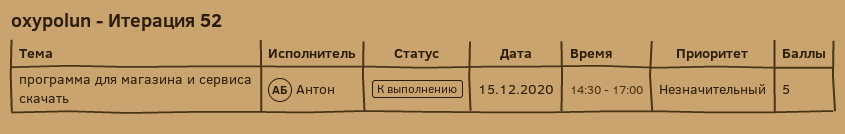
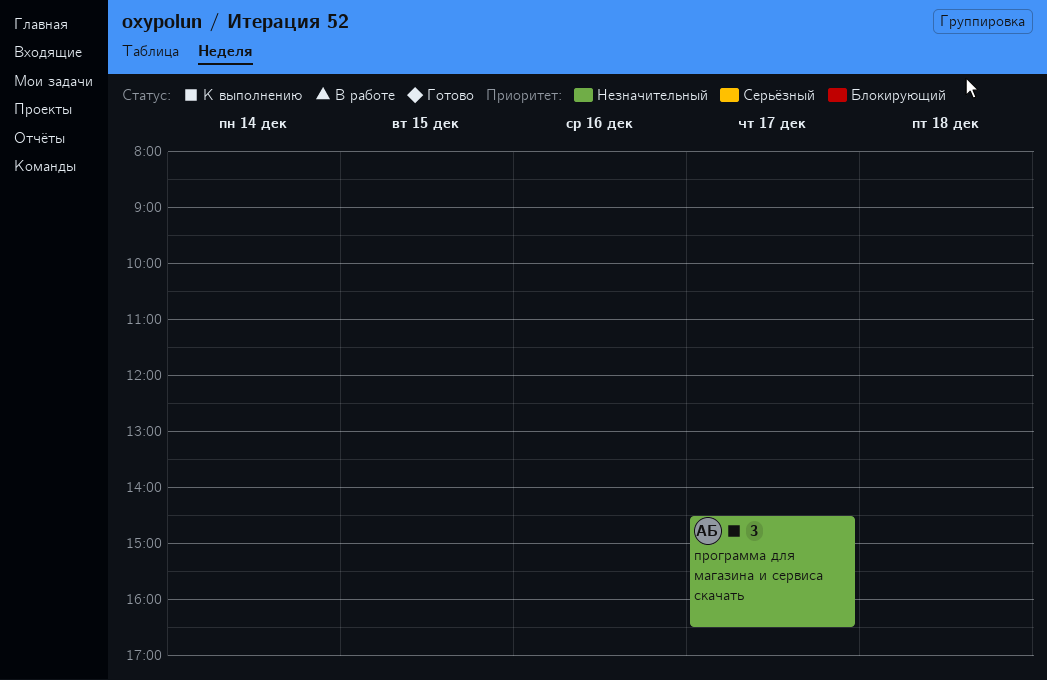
программа для магазина и сервиса скачать, estimate: 5 -> 3
программа для магазина и сервиса скачать, day: Dec 15 -> Dec 17
программа для магазина и сервиса скачать, ends: 17:00 -> 16:30

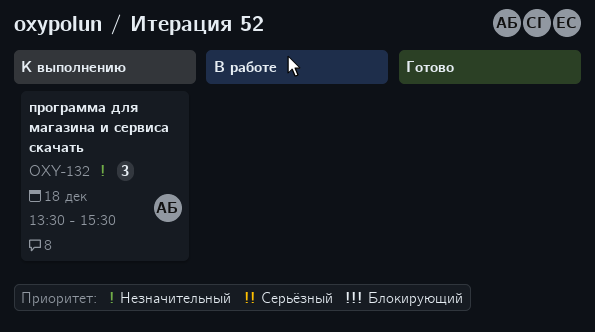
программа для магазина и сервиса скачать, day: Dec 17 -> Dec 18
программа для магазина и сервиса скачать, begins: 14:30 -> 13:30
программа для магазина и сервиса скачать, ends: 16:30 -> 15:30

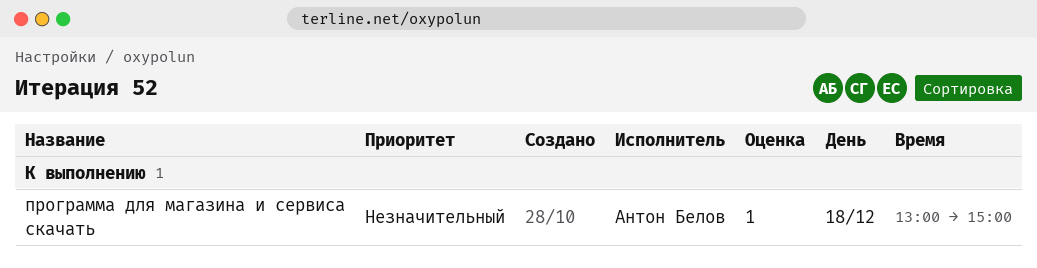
программа для магазина и сервиса скачать, estimate: 3 -> 1
программа для магазина и сервиса скачать, begins: 13:30 -> 13:00
программа для магазина и сервиса скачать, ends: 15:30 -> 15:00

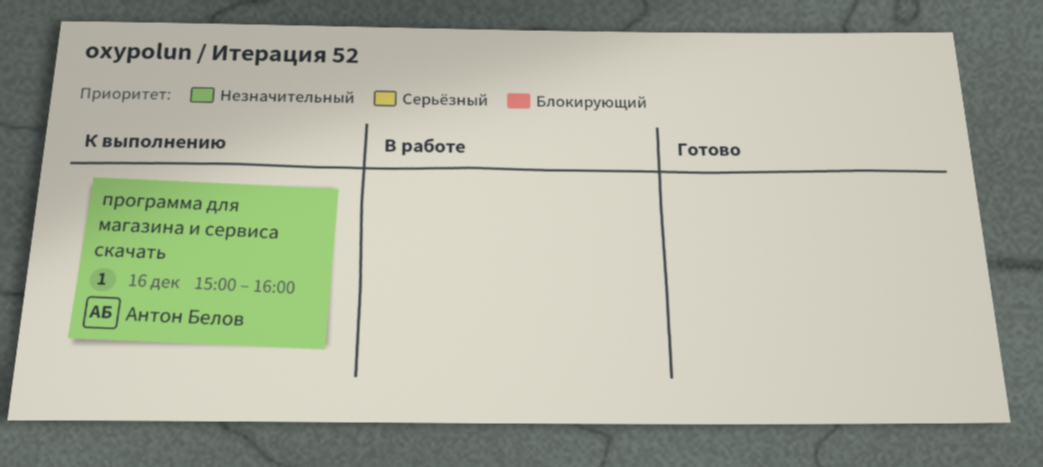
программа для магазина и сервиса скачать, day: Dec 18 -> Dec 16
программа для магазина и сервиса скачать, begins: 13:00 -> 15:00
программа для магазина и сервиса скачать, ends: 15:00 -> 16:00

